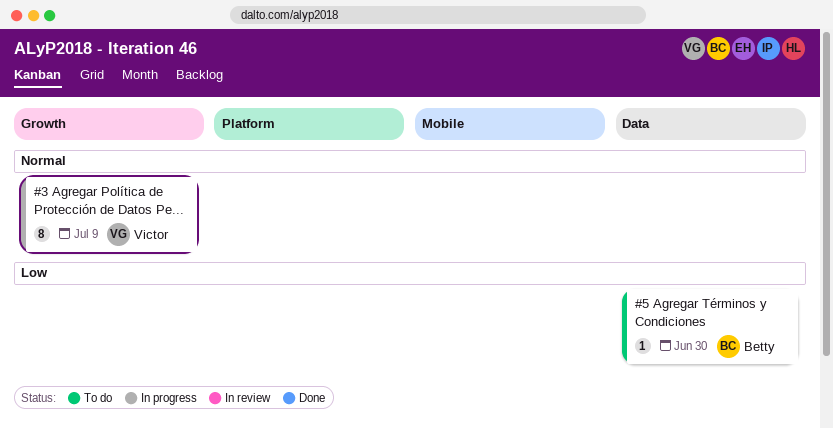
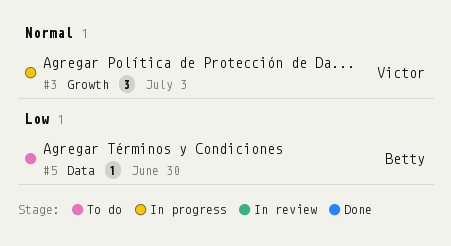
#3, estimate: 8 -> 3
#3, due: Jul 9 -> Jul 3

